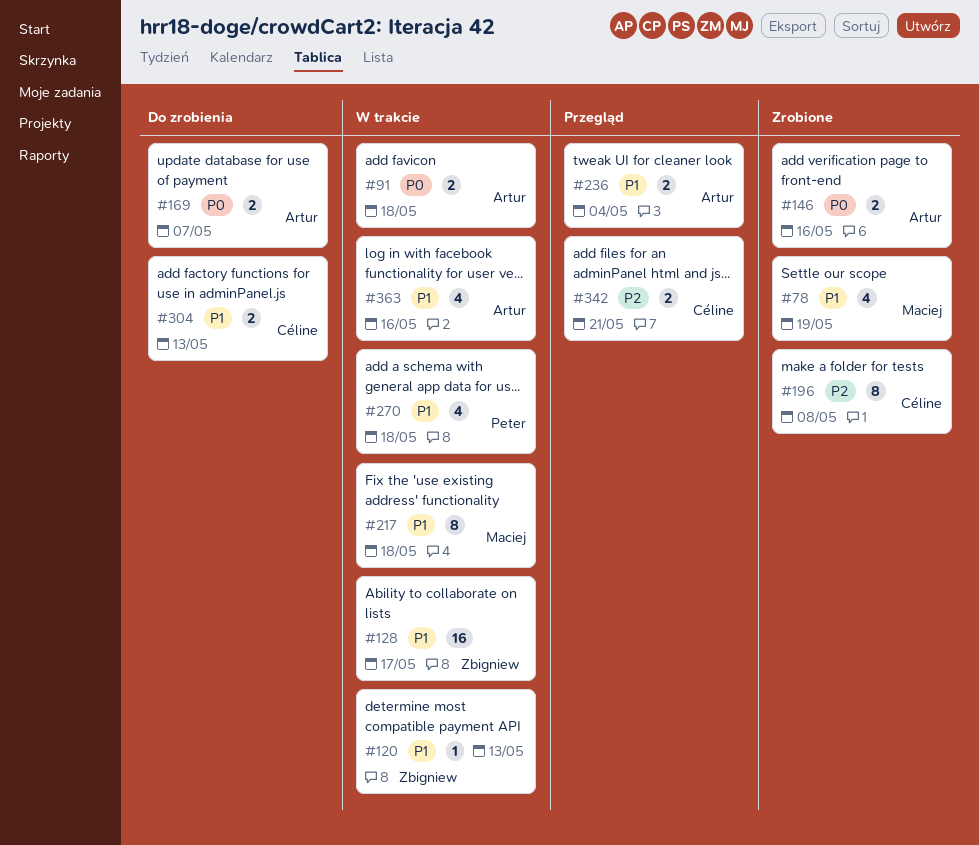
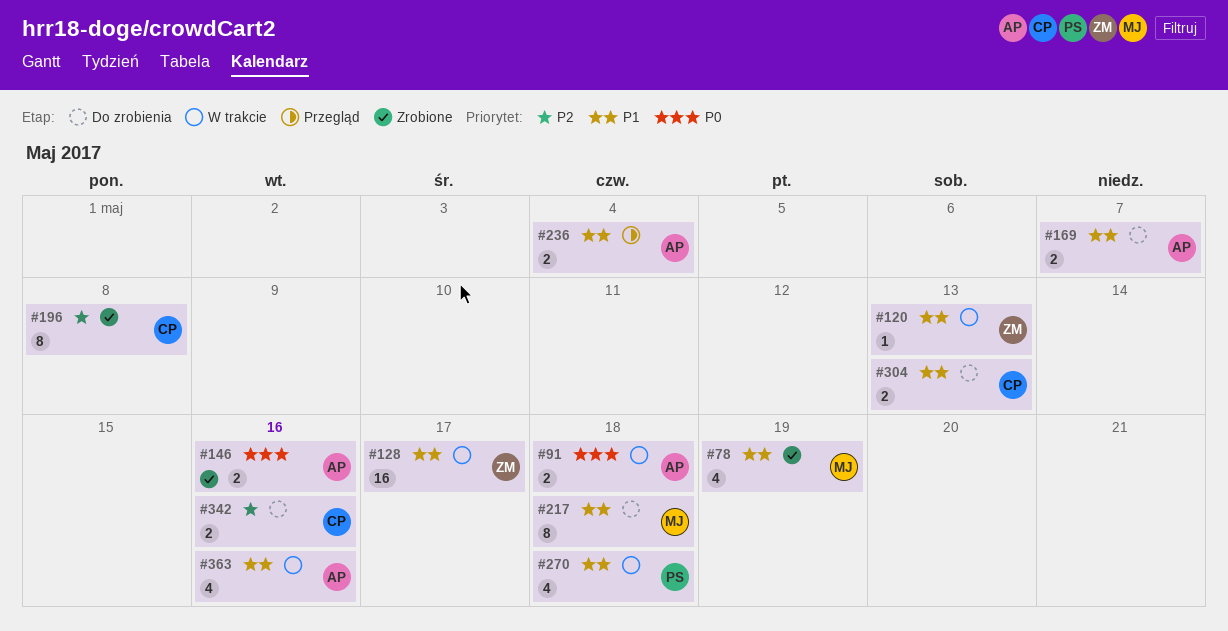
#169, priority: P0 -> P1
#217, status: W trakcie -> Do zrobienia
#342, status: Przegląd -> Do zrobienia
#342, due: May 21 -> May 16

